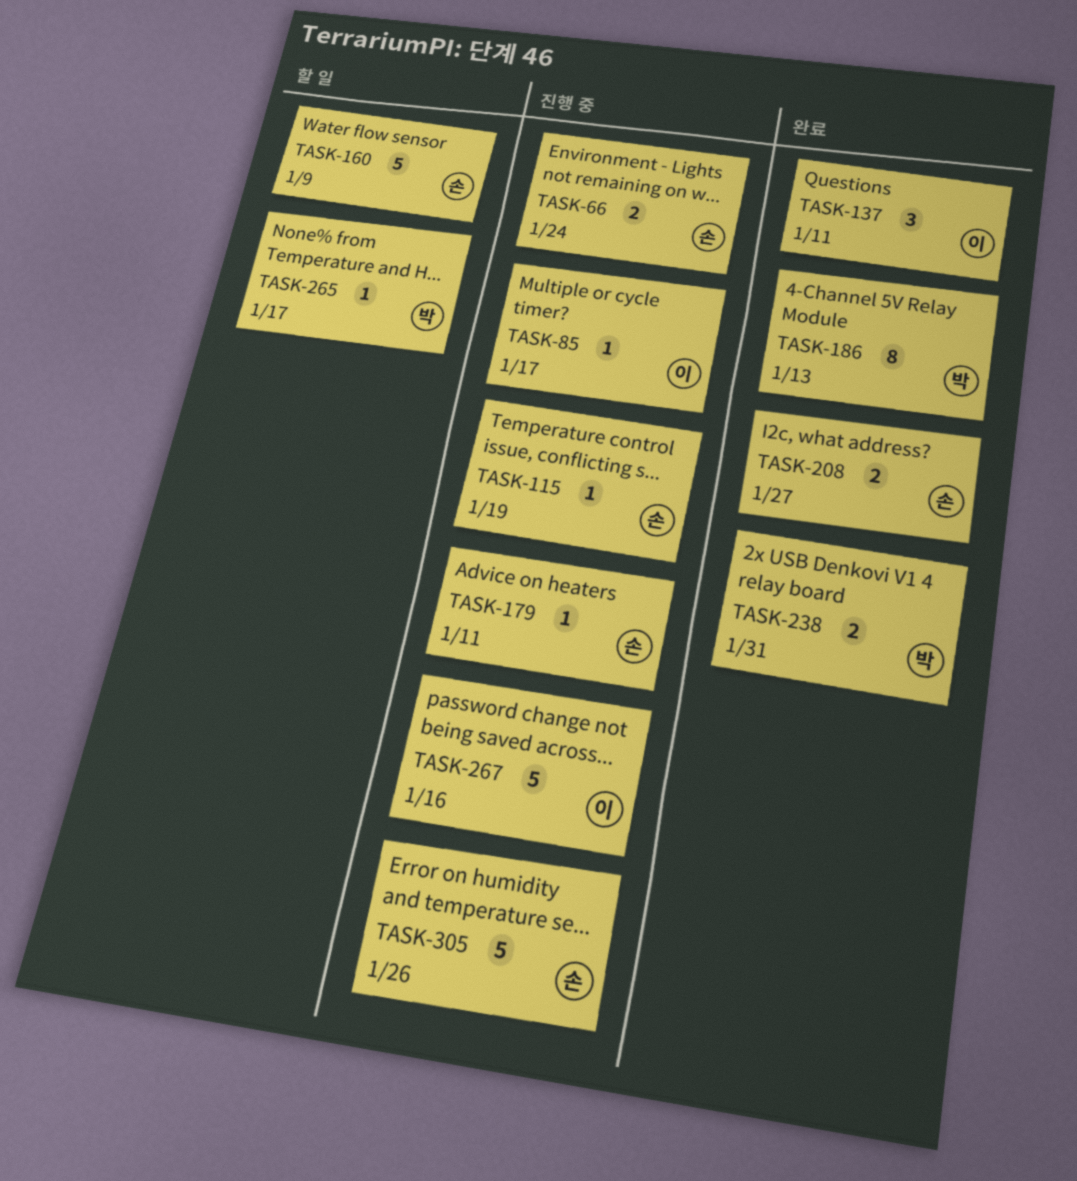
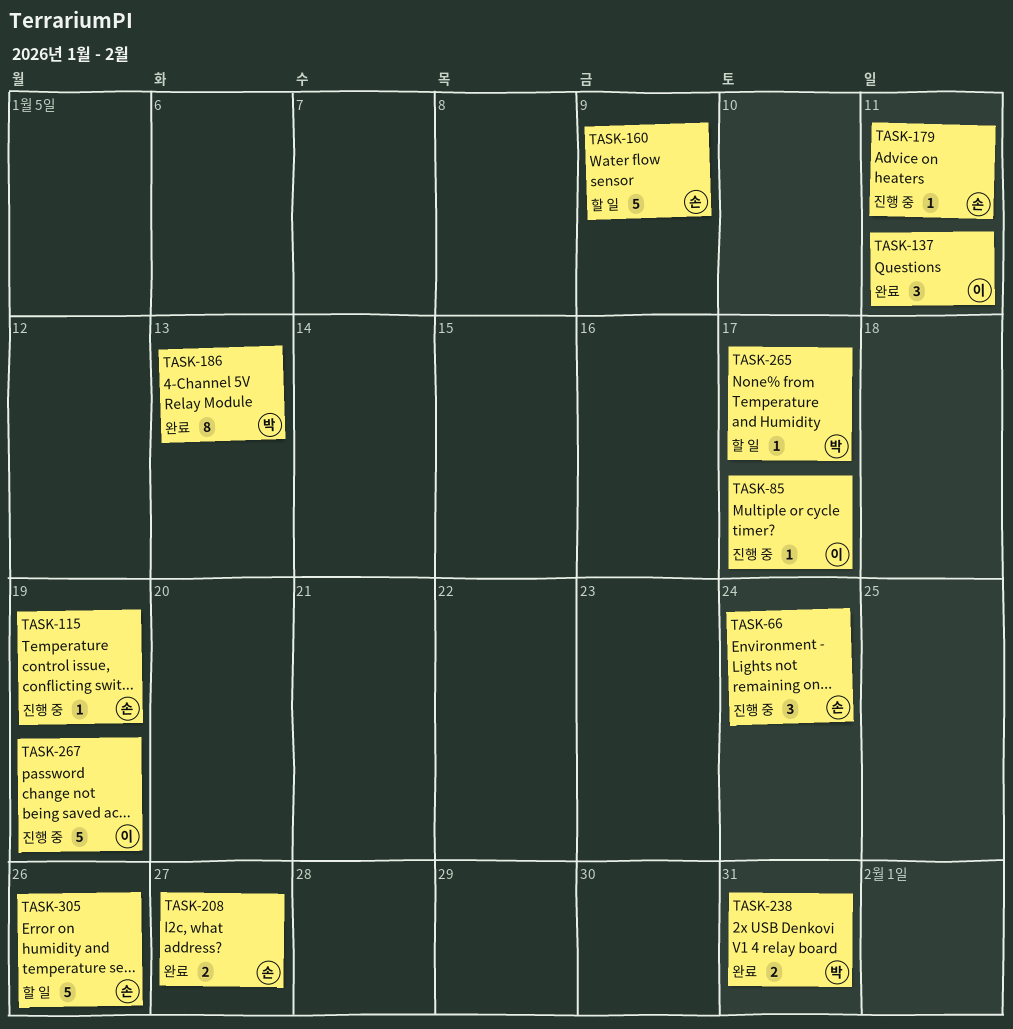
TASK-66, estimate: 2 -> 3
TASK-267, due: Jan 16 -> Jan 19
TASK-305, status: 진행 중 -> 할 일

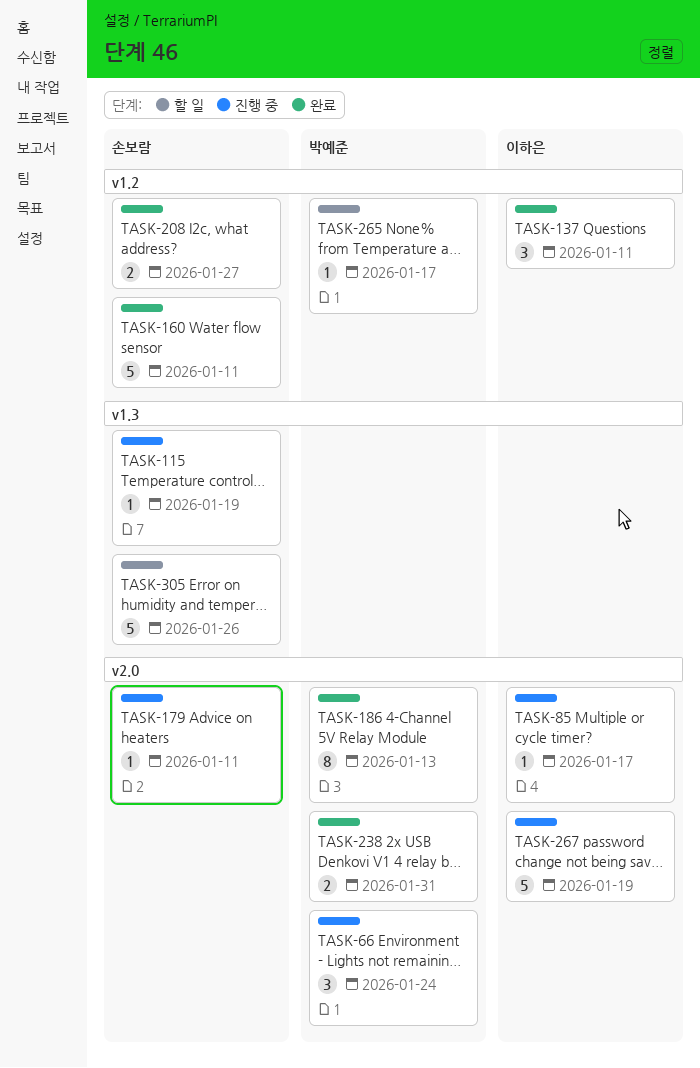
TASK-66, owner: 손보람 -> 박예준
TASK-160, status: 할 일 -> 완료
TASK-160, due: Jan 9 -> Jan 11

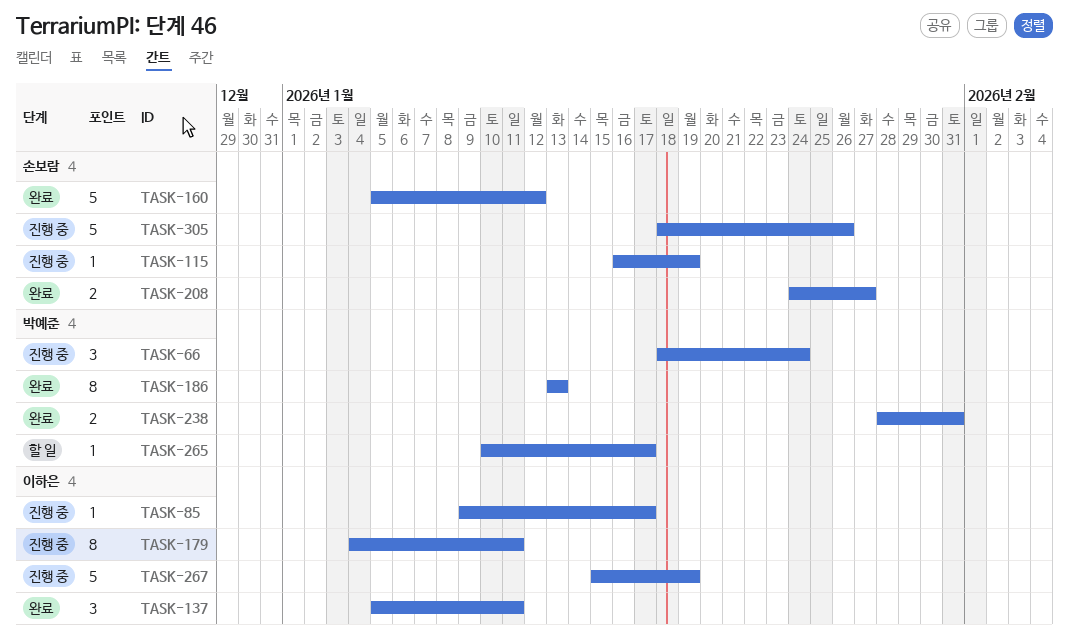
TASK-160, due: Jan 11 -> Jan 12
TASK-179, owner: 손보람 -> 이하은
TASK-179, estimate: 1 -> 8
TASK-305, status: 할 일 -> 진행 중

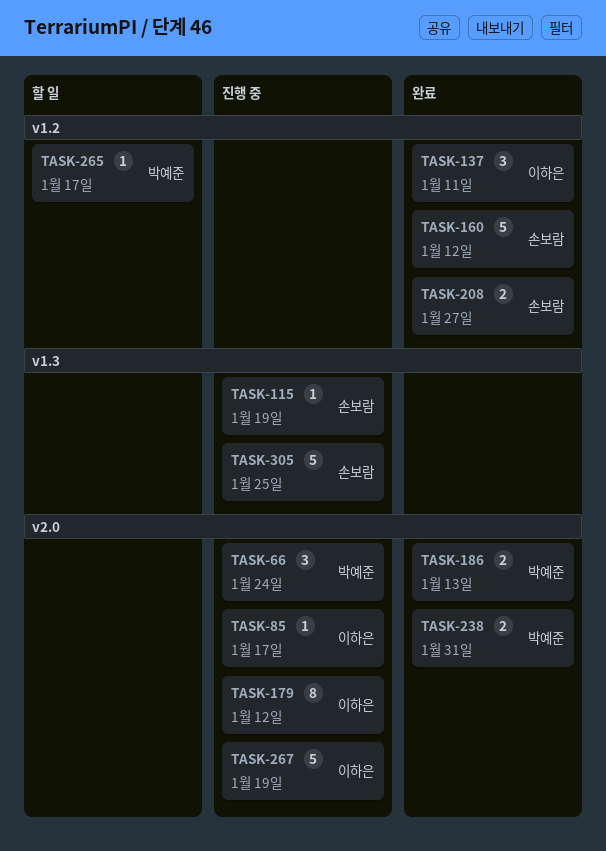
TASK-179, due: Jan 11 -> Jan 12
TASK-186, estimate: 8 -> 2
TASK-305, due: Jan 26 -> Jan 25

